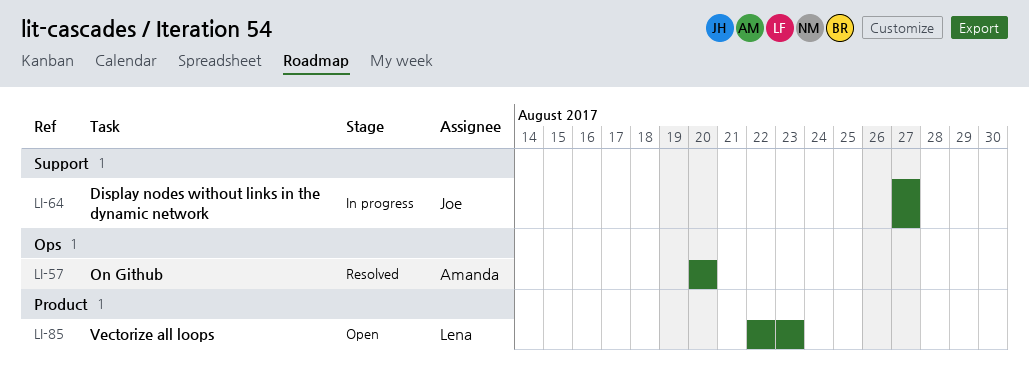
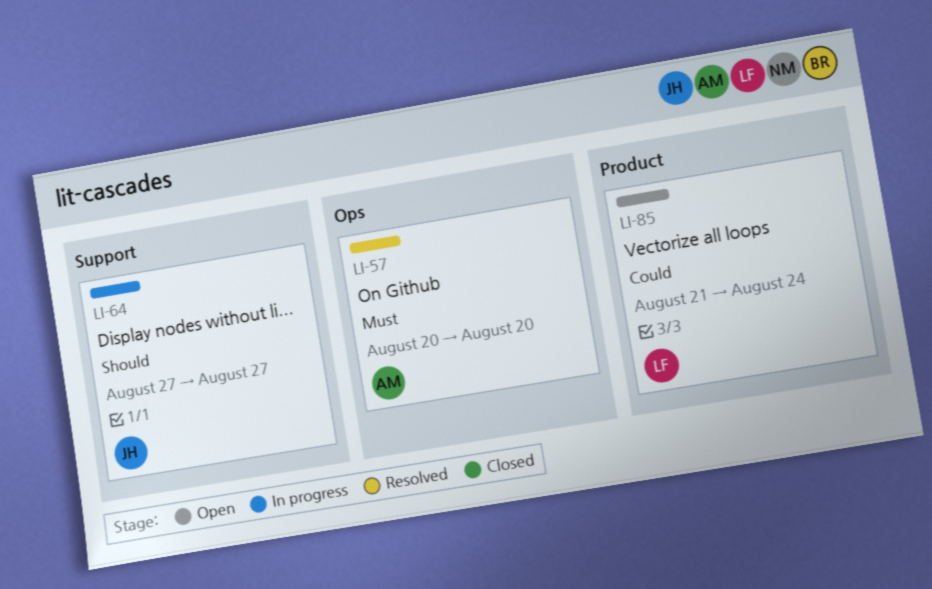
LI-85, start: Aug 22 -> Aug 21
LI-85, due: Aug 23 -> Aug 24

